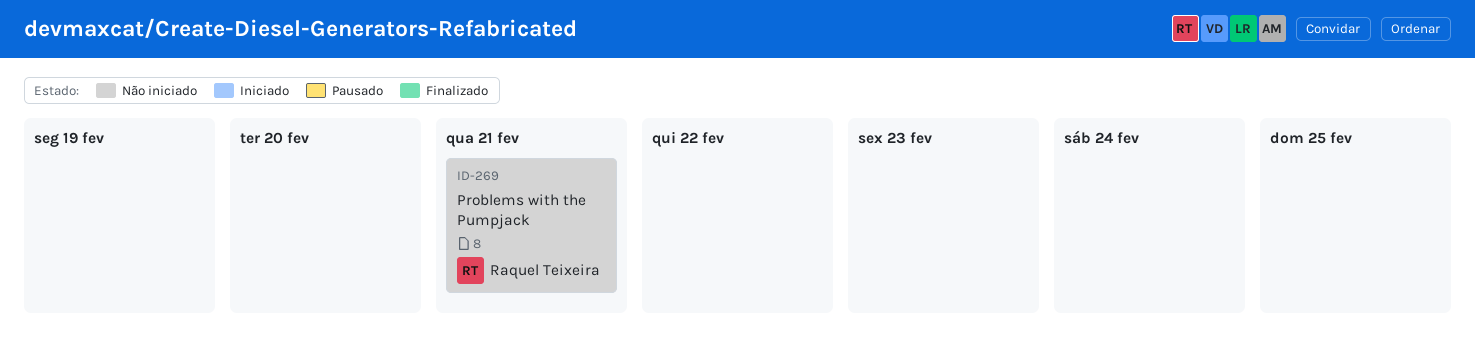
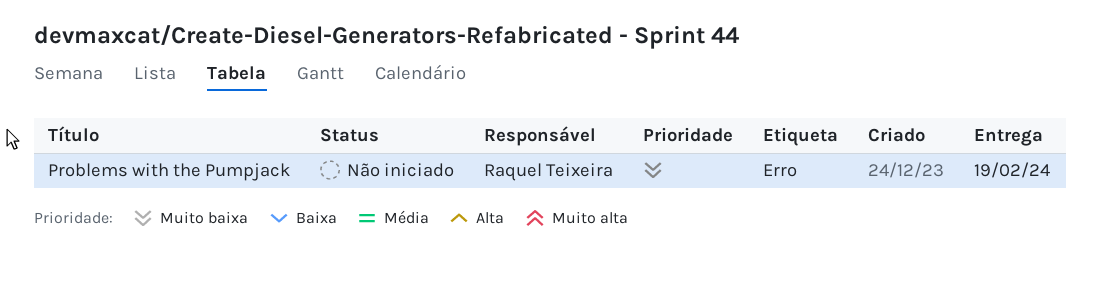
Problems with the Pumpjack, due: Feb 21 -> Feb 19

